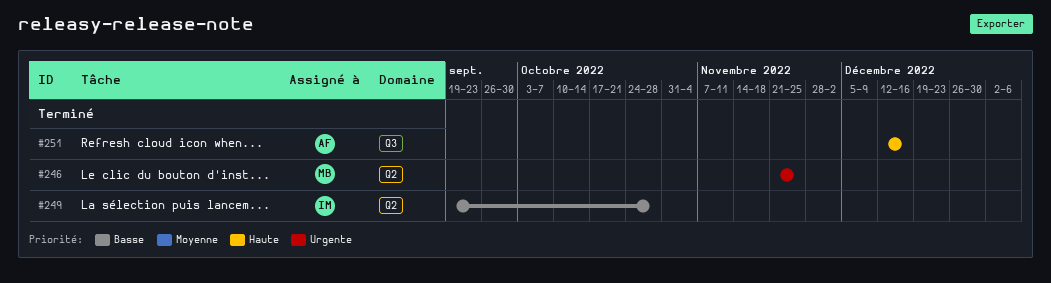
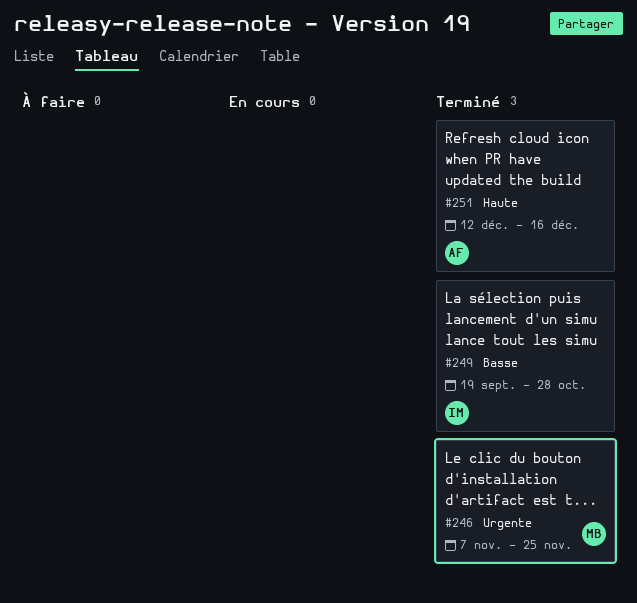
#246, start: Nov 21 -> Nov 7

